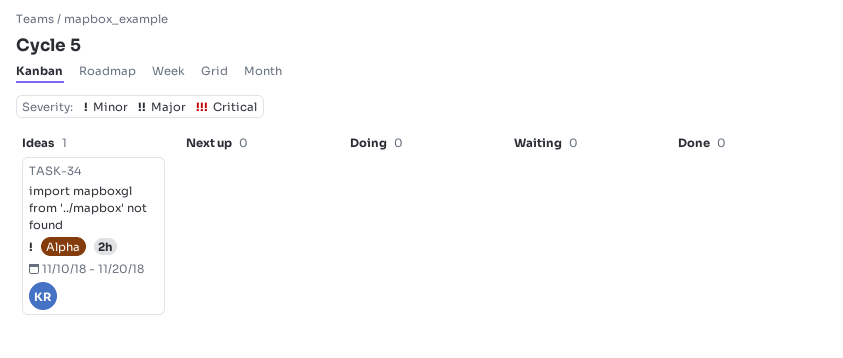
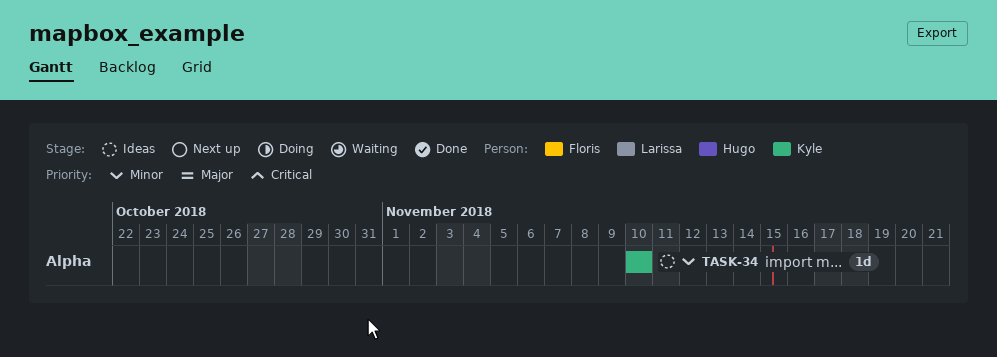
TASK-34, estimate: 2h -> 1d
TASK-34, due: Nov 20 -> Nov 10

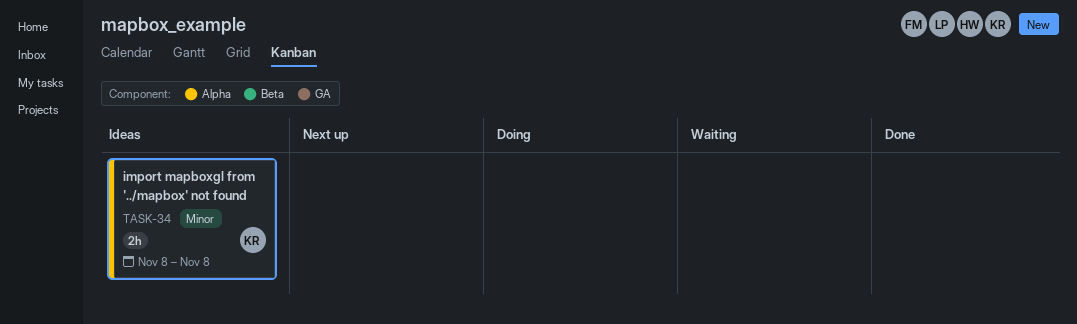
TASK-34, estimate: 1d -> 2h
TASK-34, start: Nov 10 -> Nov 8
TASK-34, due: Nov 10 -> Nov 8

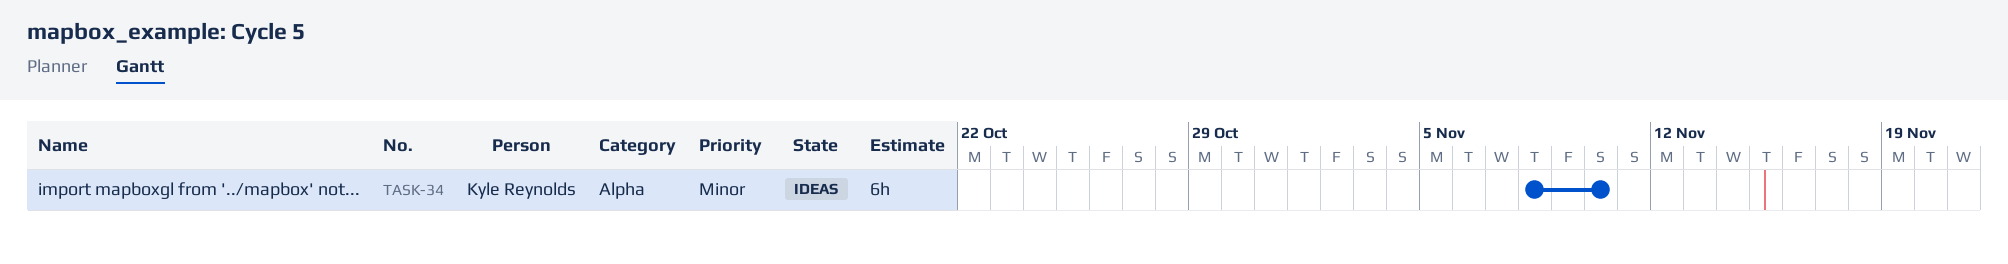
TASK-34, estimate: 2h -> 6h
TASK-34, due: Nov 8 -> Nov 10

